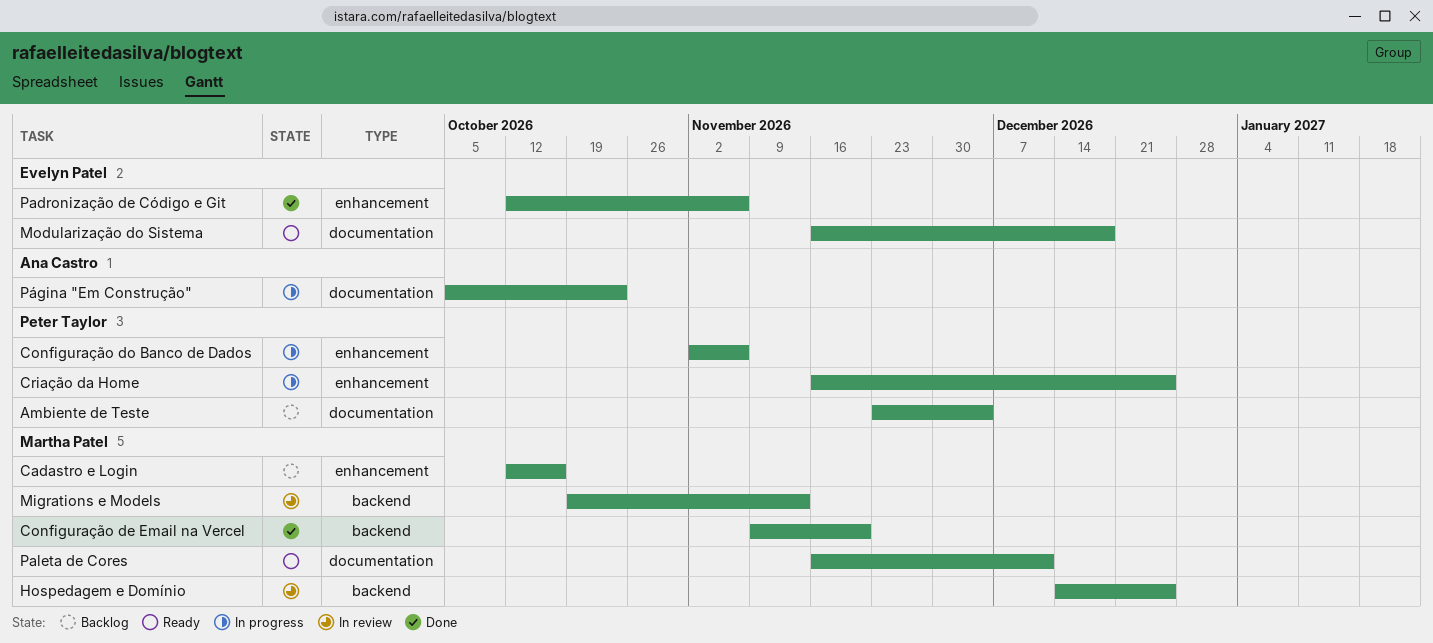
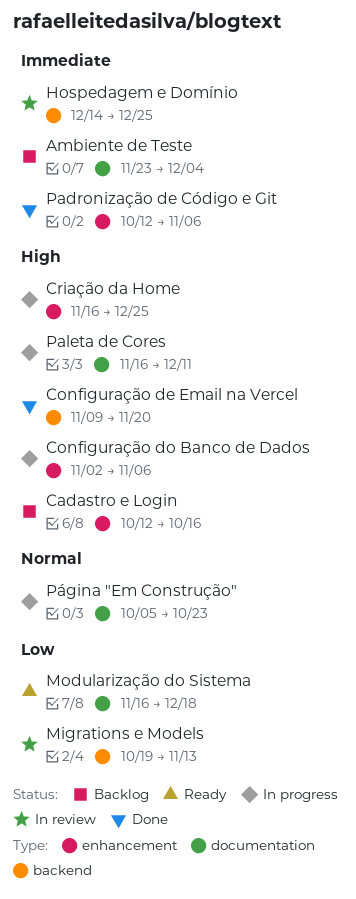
Paleta de Cores, status: Ready -> In progress

